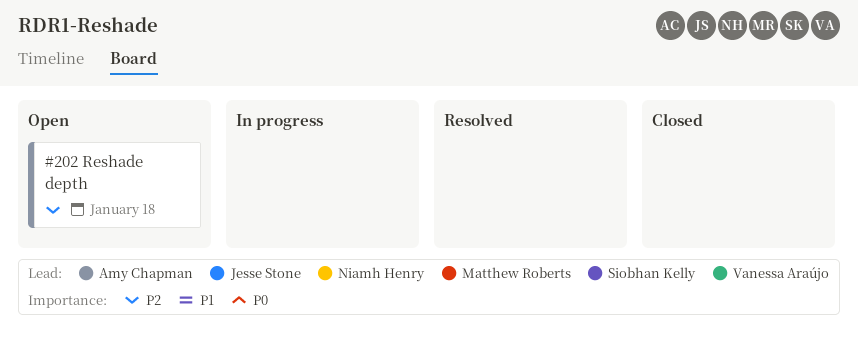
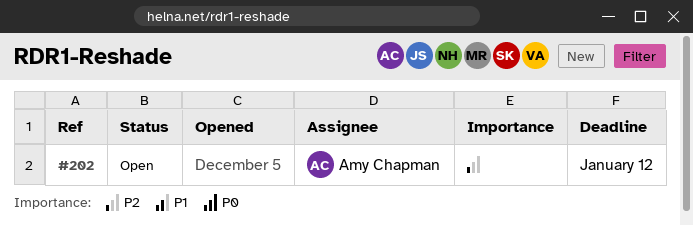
#202, due: Jan 18 -> Jan 12

